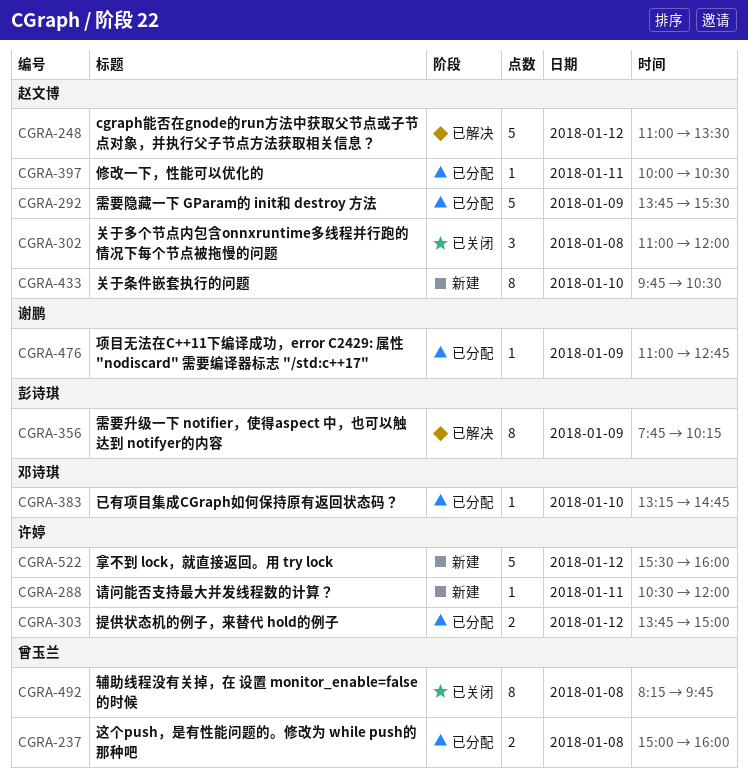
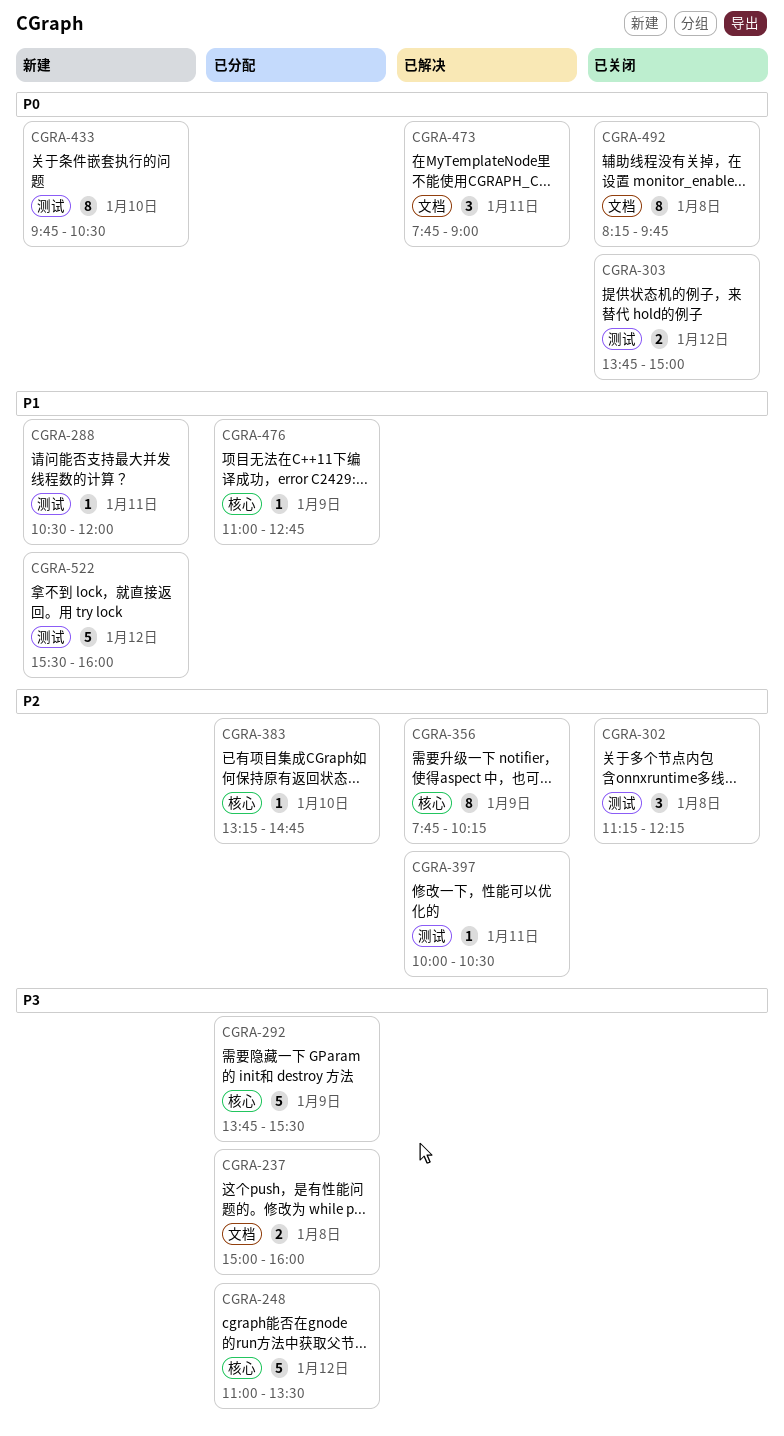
CGRA-248, status: 已解决 -> 已分配
CGRA-302, begins: 11:00 -> 11:15
CGRA-302, ends: 12:00 -> 12:15
CGRA-303, status: 已分配 -> 已关闭
CGRA-397, status: 已分配 -> 已解决
CGRA-473: none -> present

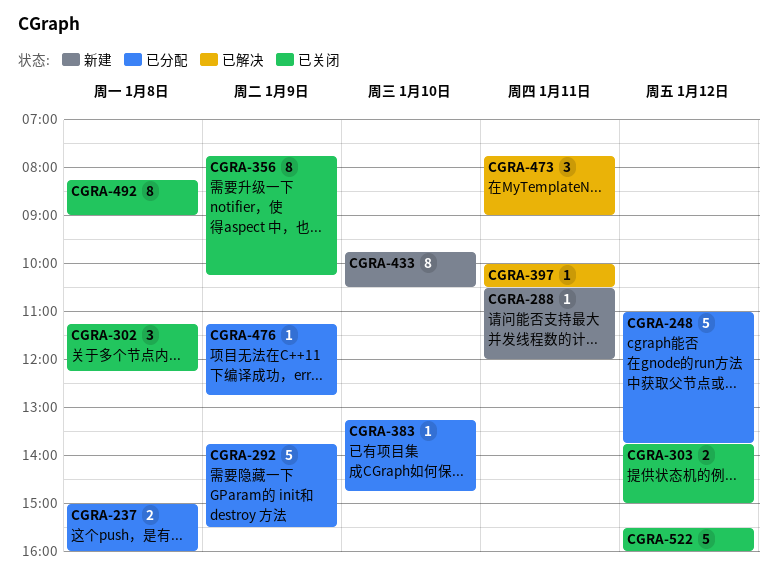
CGRA-248, ends: 13:30 -> 13:45
CGRA-356, status: 已解决 -> 已关闭
CGRA-476, begins: 11:00 -> 11:15
CGRA-492, ends: 09:45 -> 09:00
CGRA-522, status: 新建 -> 已关闭

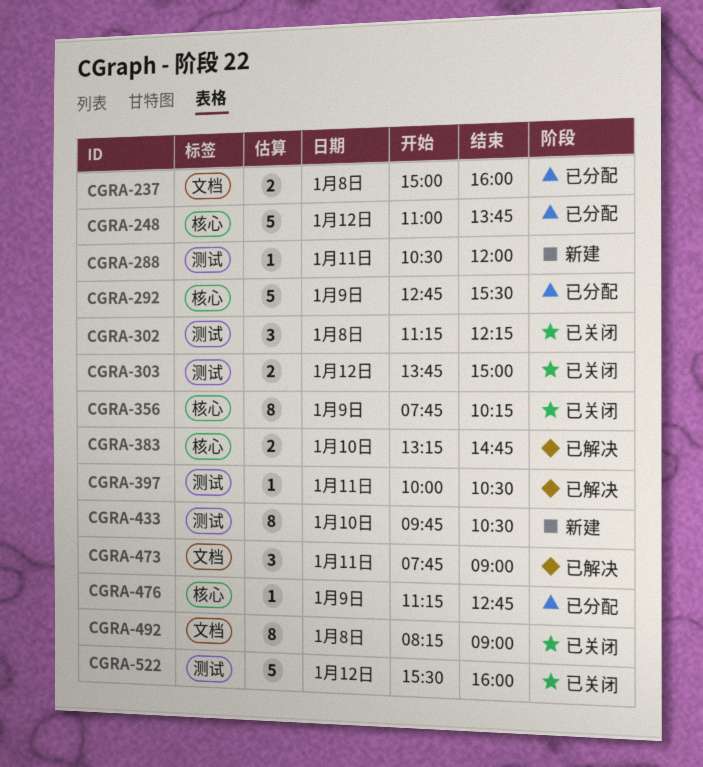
CGRA-292, begins: 13:45 -> 12:45
CGRA-383, status: 已分配 -> 已解决
CGRA-383, estimate: 1 -> 2

